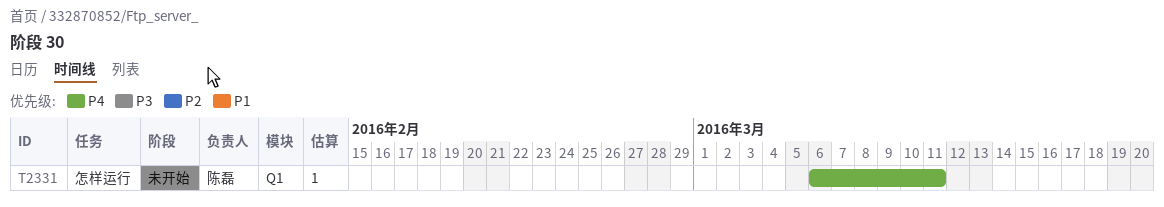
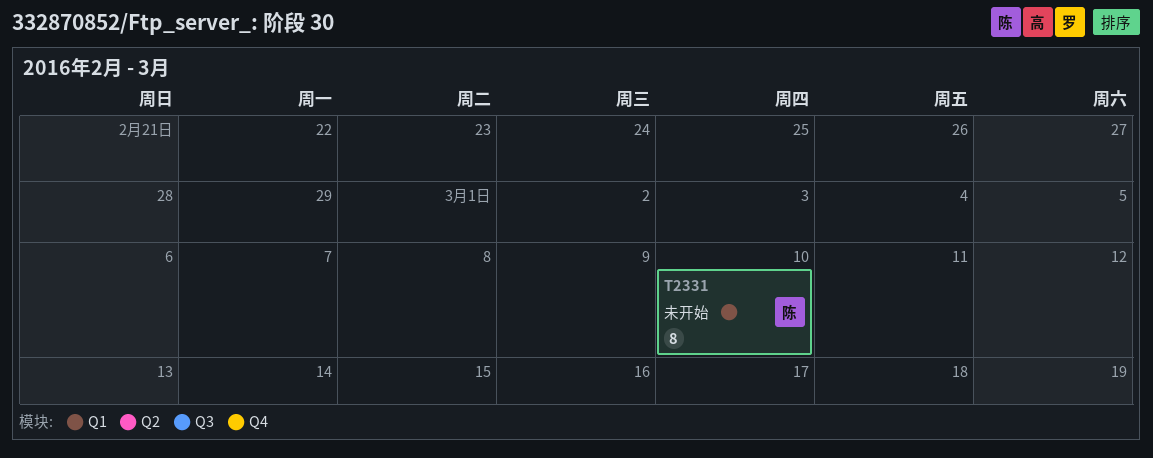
T2331, estimate: 1 -> 8
T2331, due: Mar 11 -> Mar 10

